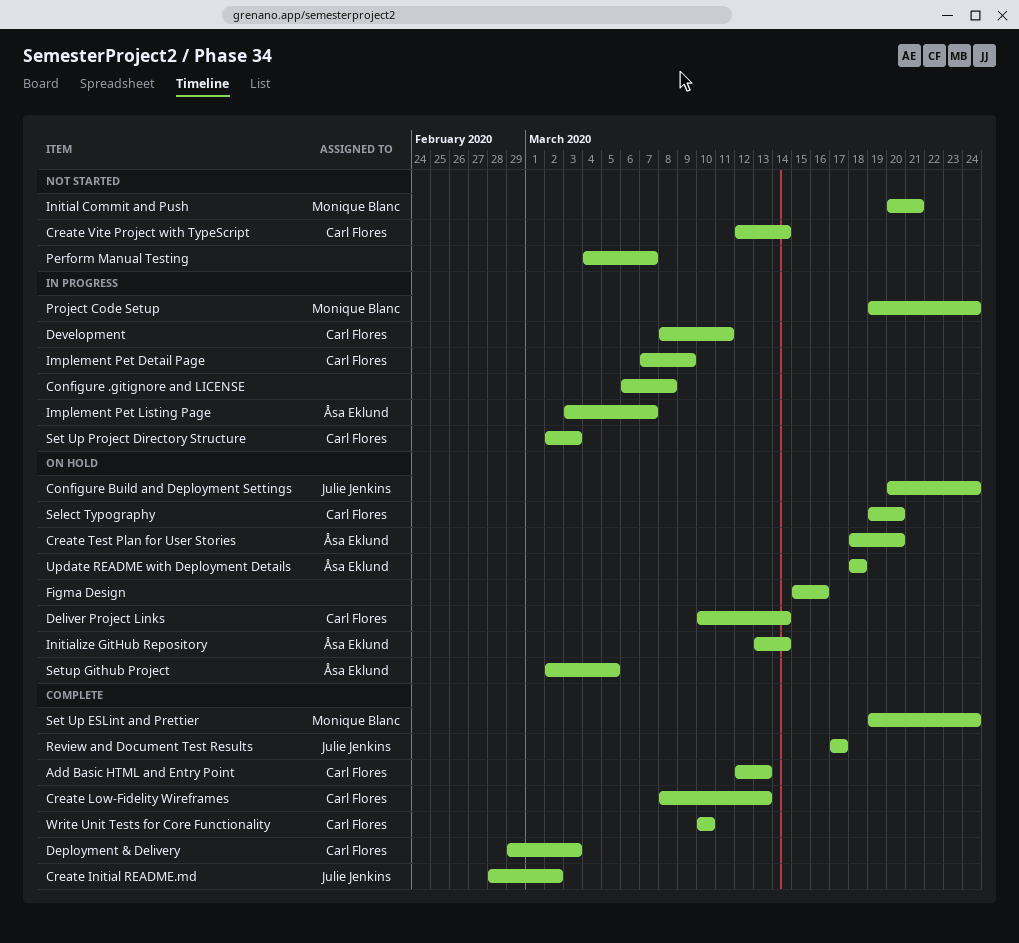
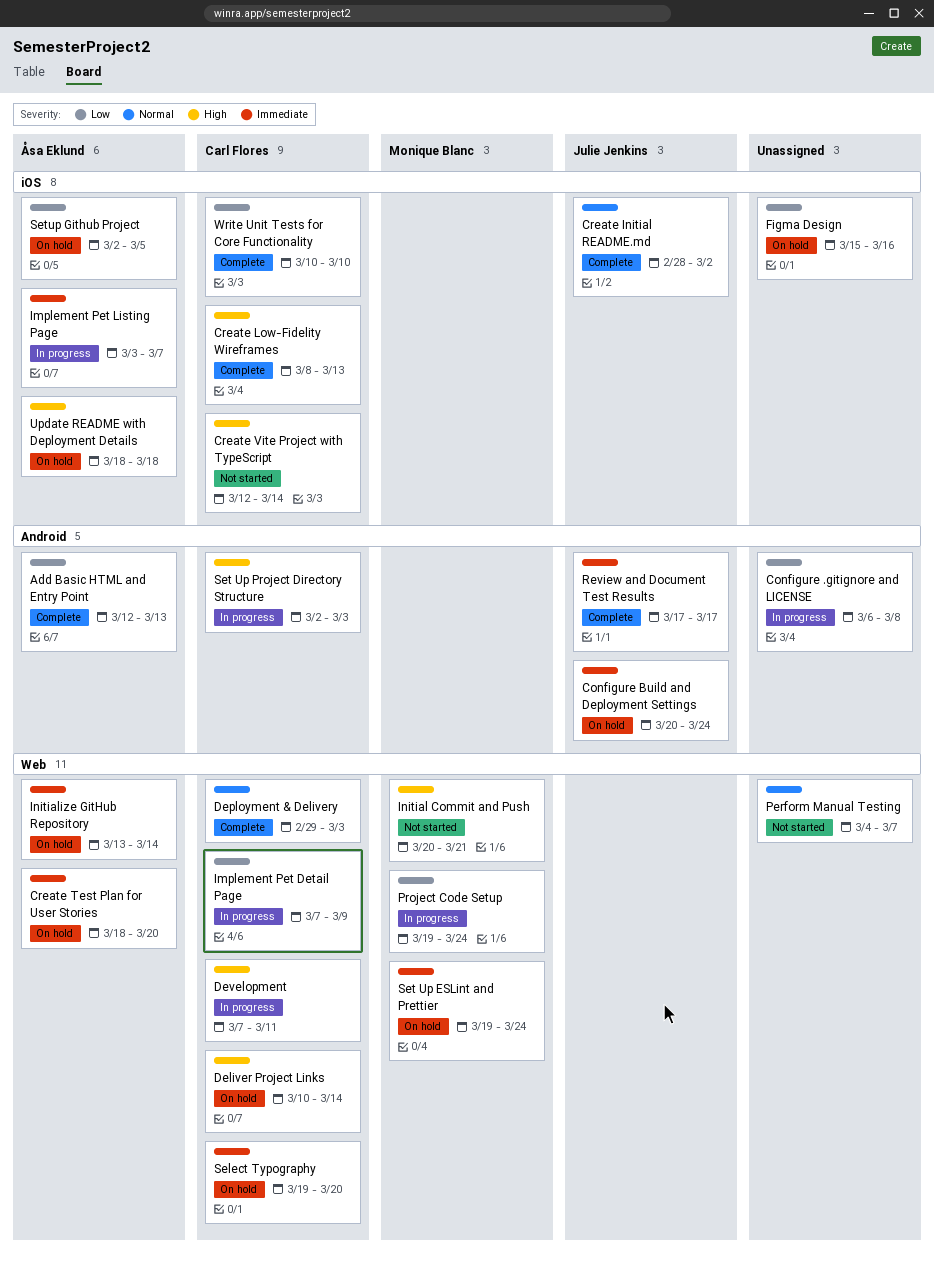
Add Basic HTML and Entry Point, owner: Carl Flores -> Åsa Eklund
Development, start: Mar 8 -> Mar 7
Set Up ESLint and Prettier, status: Complete -> On hold

